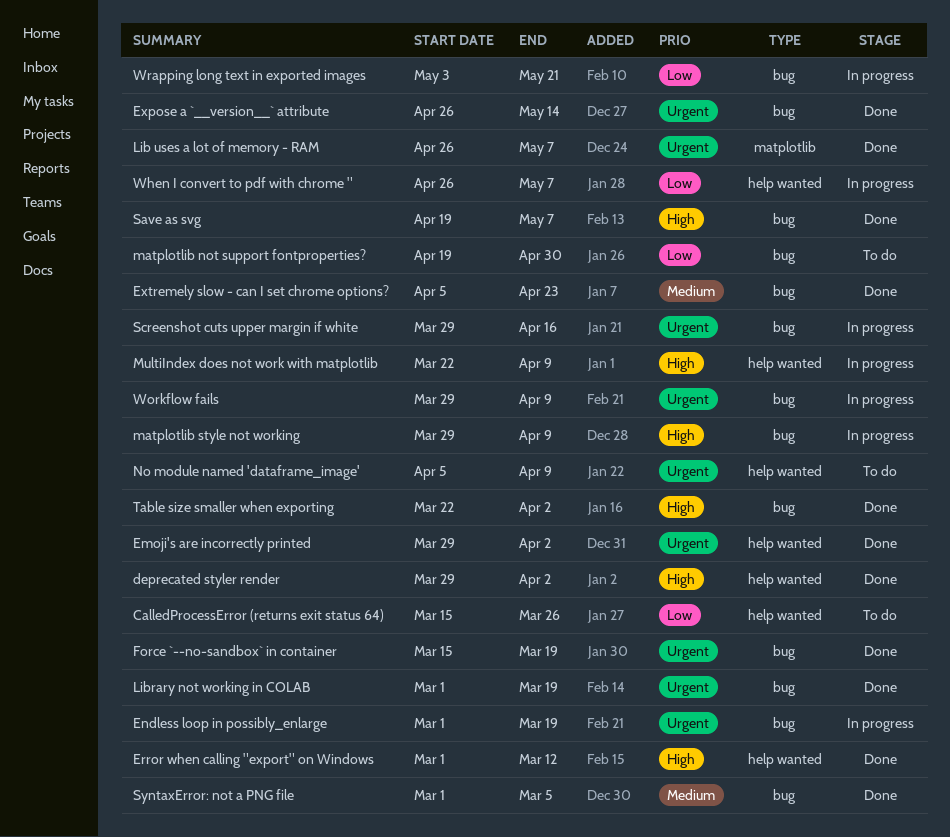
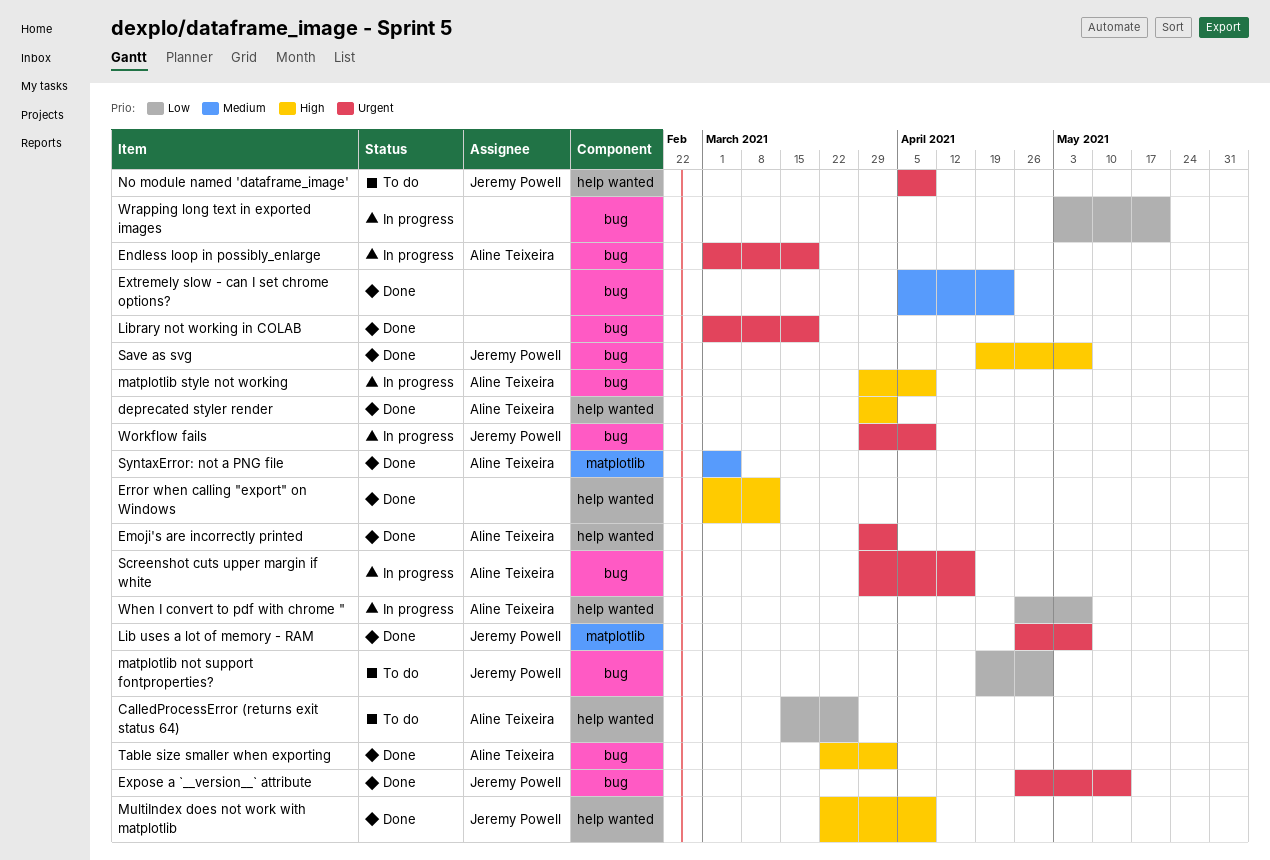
Force `--no-sandbox` in container: present -> none
MultiIndex does not work with matplotlib, status: In progress -> Done
SyntaxError: not a PNG file, label: bug -> matplotlib

